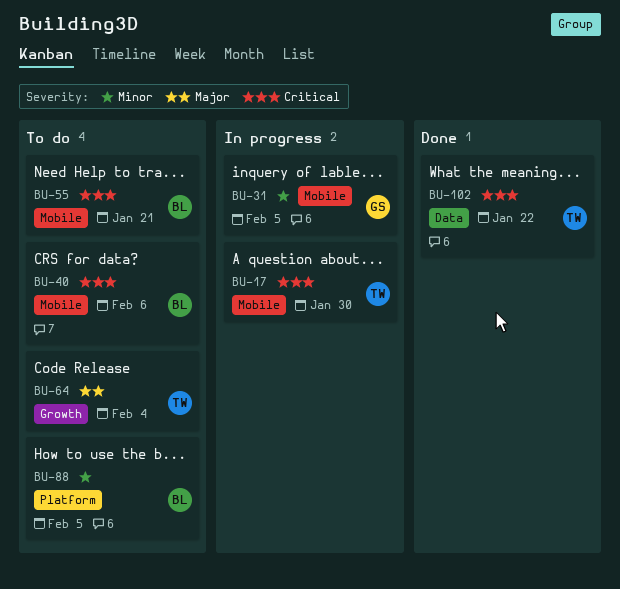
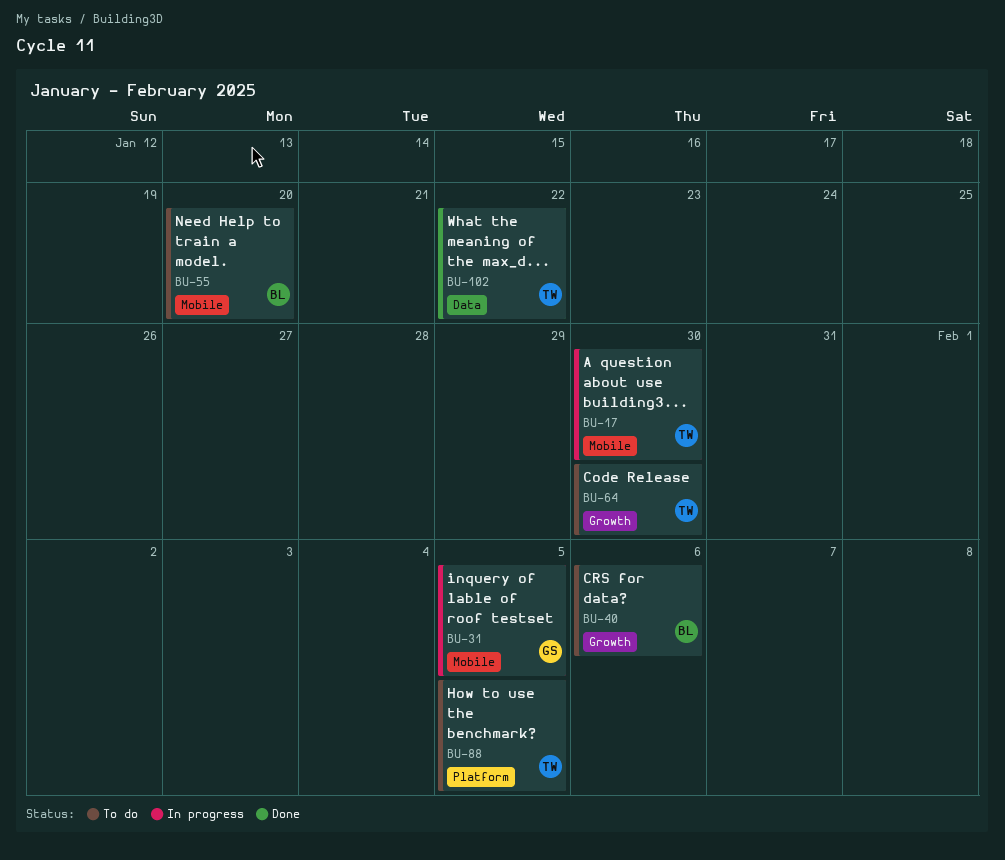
BU-40, label: Mobile -> Growth
BU-55, due: Jan 21 -> Jan 20
BU-64, due: Feb 4 -> Jan 30
BU-88, owner: BL -> TW

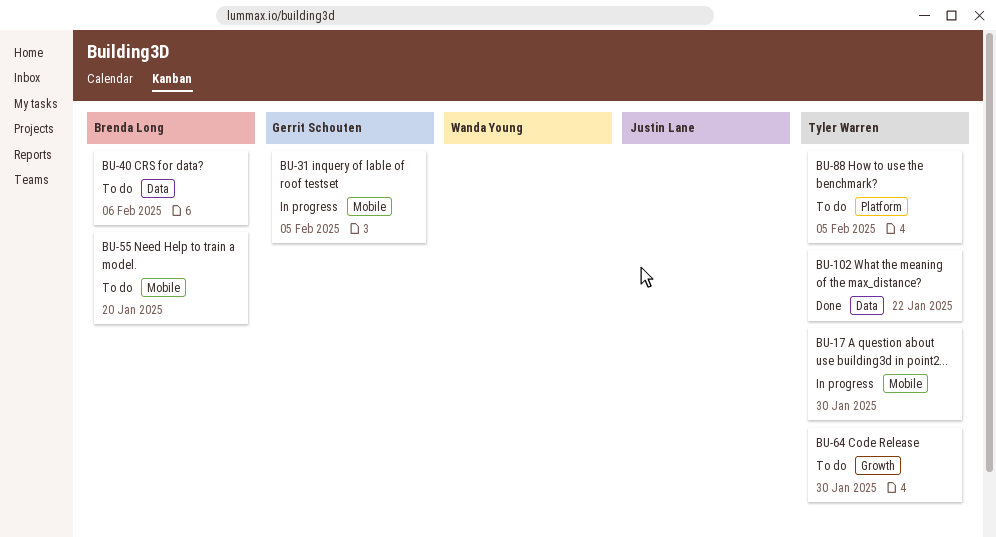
BU-40, label: Growth -> Data

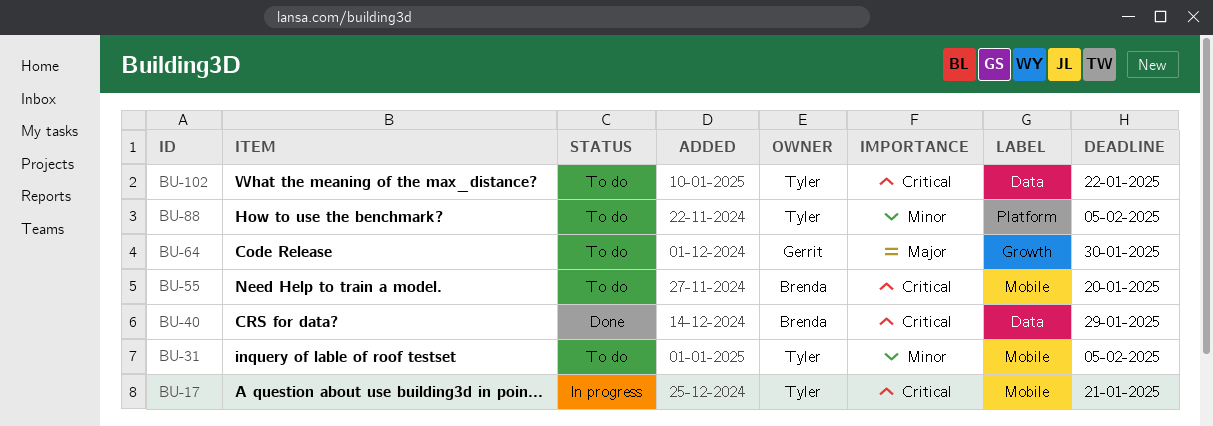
BU-17, due: Jan 30 -> Jan 21
BU-31, status: In progress -> To do
BU-31, owner: Gerrit Schouten -> Tyler Warren
BU-40, status: To do -> Done
BU-40, due: Feb 6 -> Jan 29
BU-64, owner: Tyler Warren -> Gerrit Schouten
BU-102, status: Done -> To do

